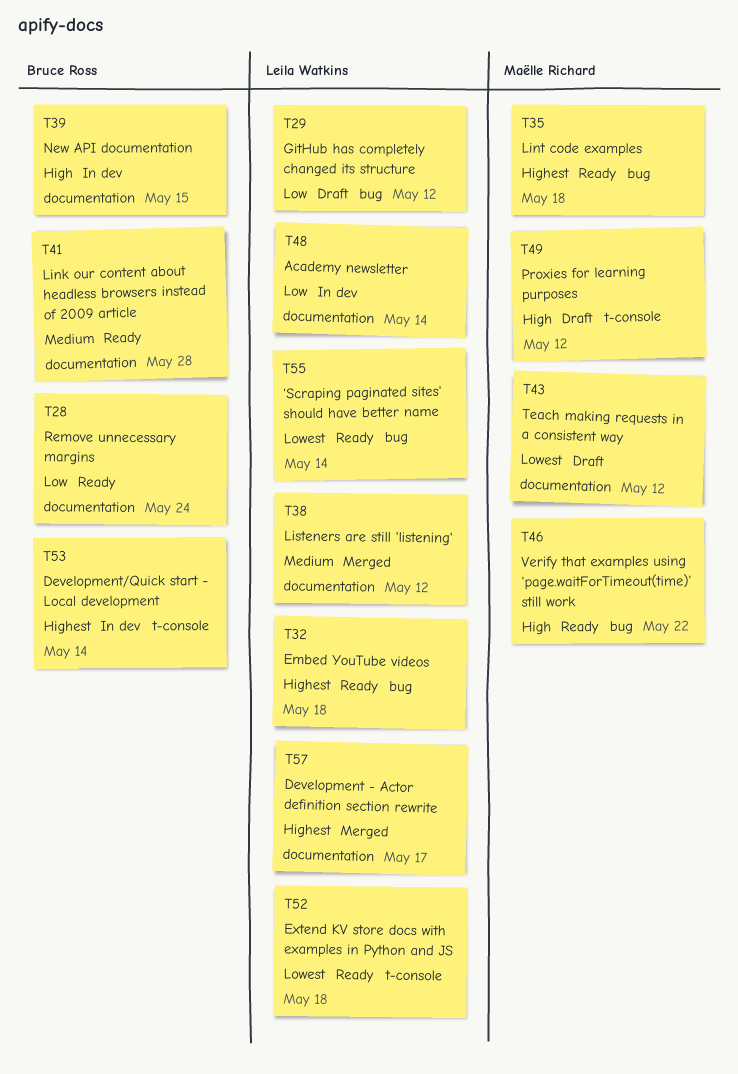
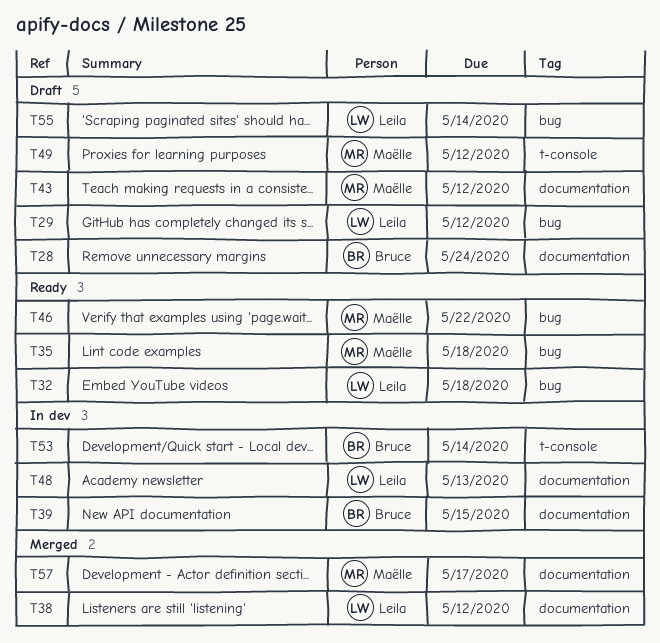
T28, status: Ready -> Draft
T41: present -> none
T48, due: May 14 -> May 13
T52: present -> none
T55, status: Ready -> Draft
T57, owner: Leila Watkins -> Maëlle Richard

